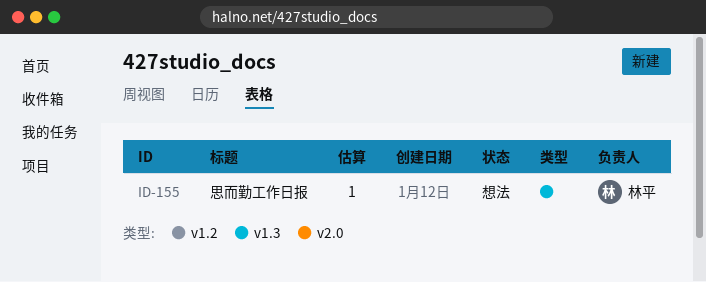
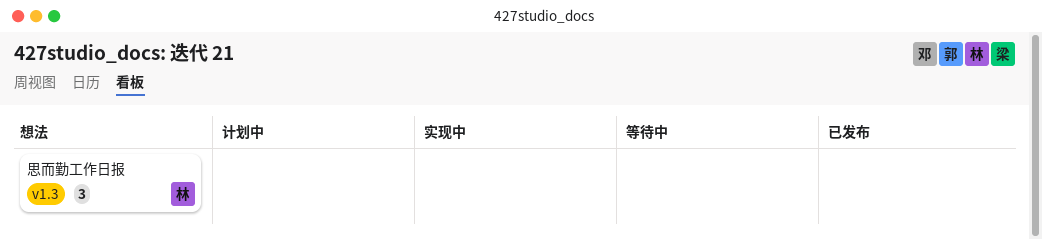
思而勤工作日报, estimate: 1 -> 3

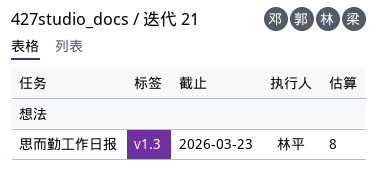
思而勤工作日报, estimate: 3 -> 8

